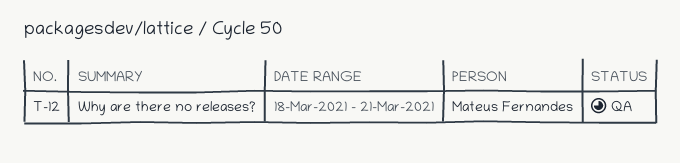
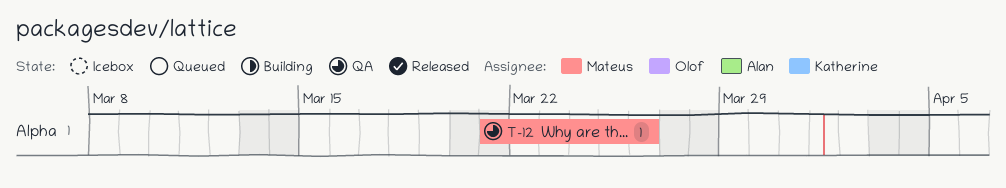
T-12, start: Mar 18 -> Mar 21
T-12, due: Mar 21 -> Mar 26

